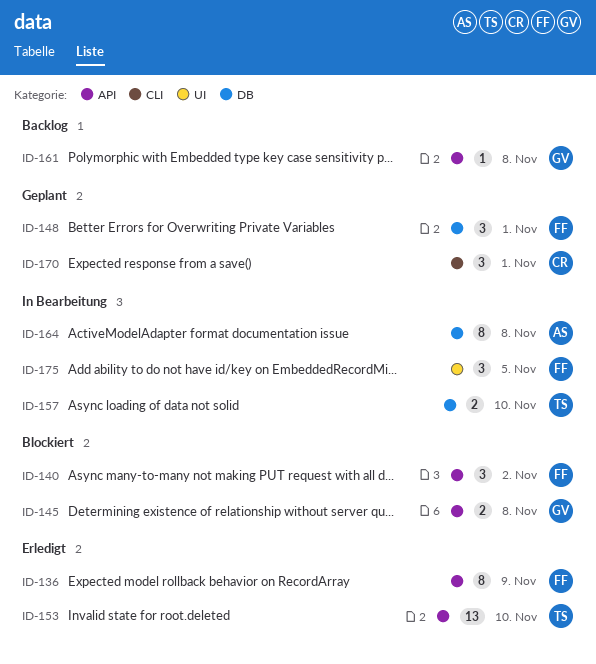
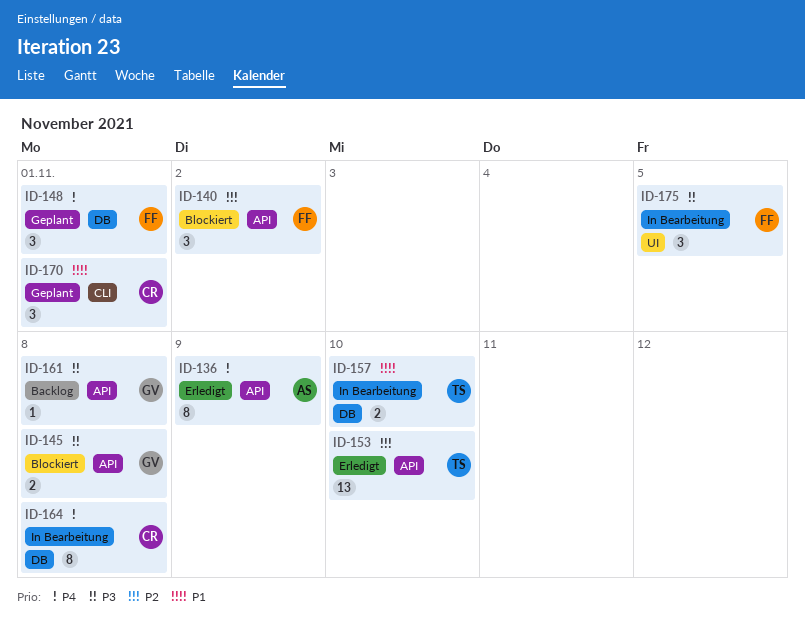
ID-136, owner: FF -> AS
ID-164, owner: AS -> CR

